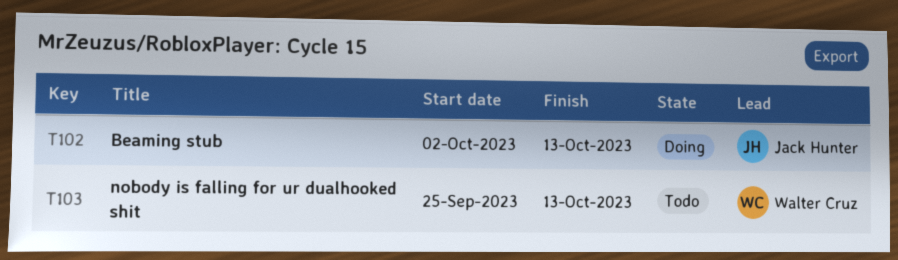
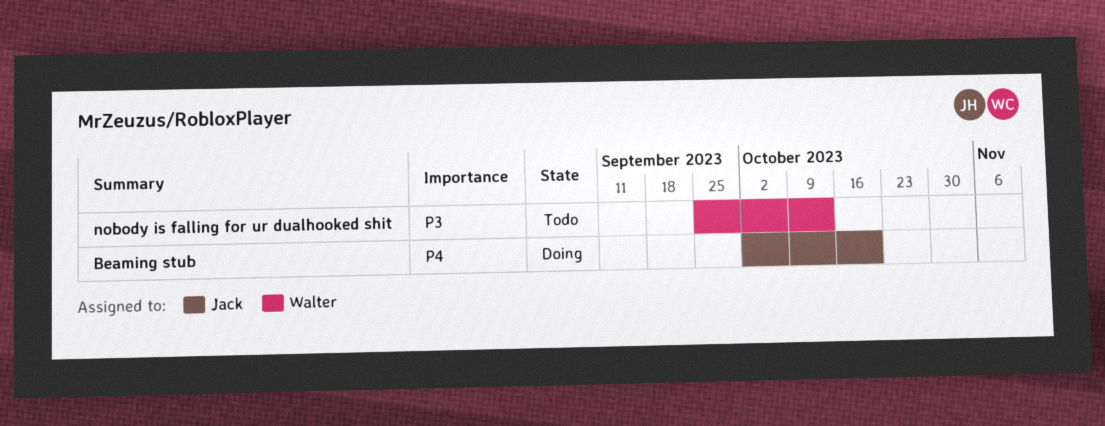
Beaming stub, due: Oct 13 -> Oct 20

